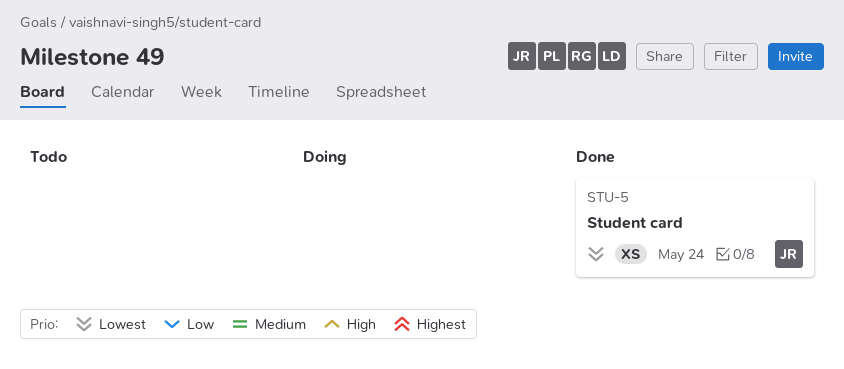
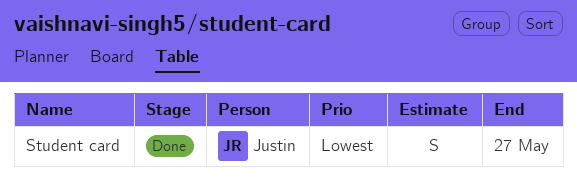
Student card, estimate: XS -> S
Student card, due: May 24 -> May 27

